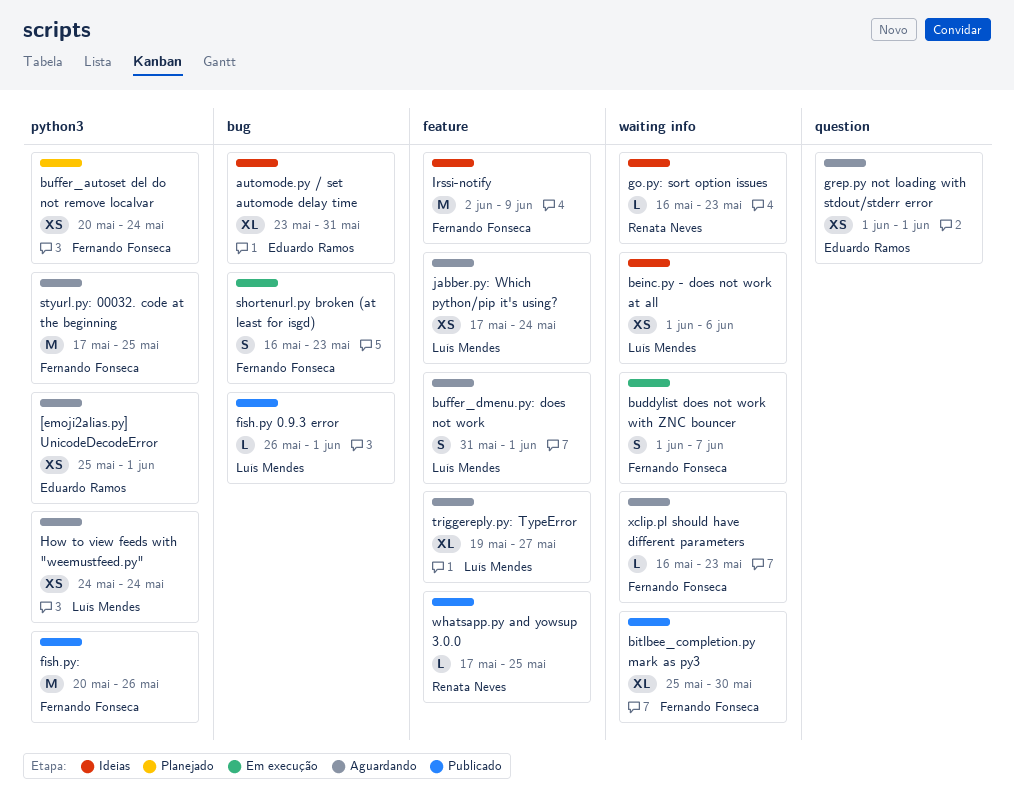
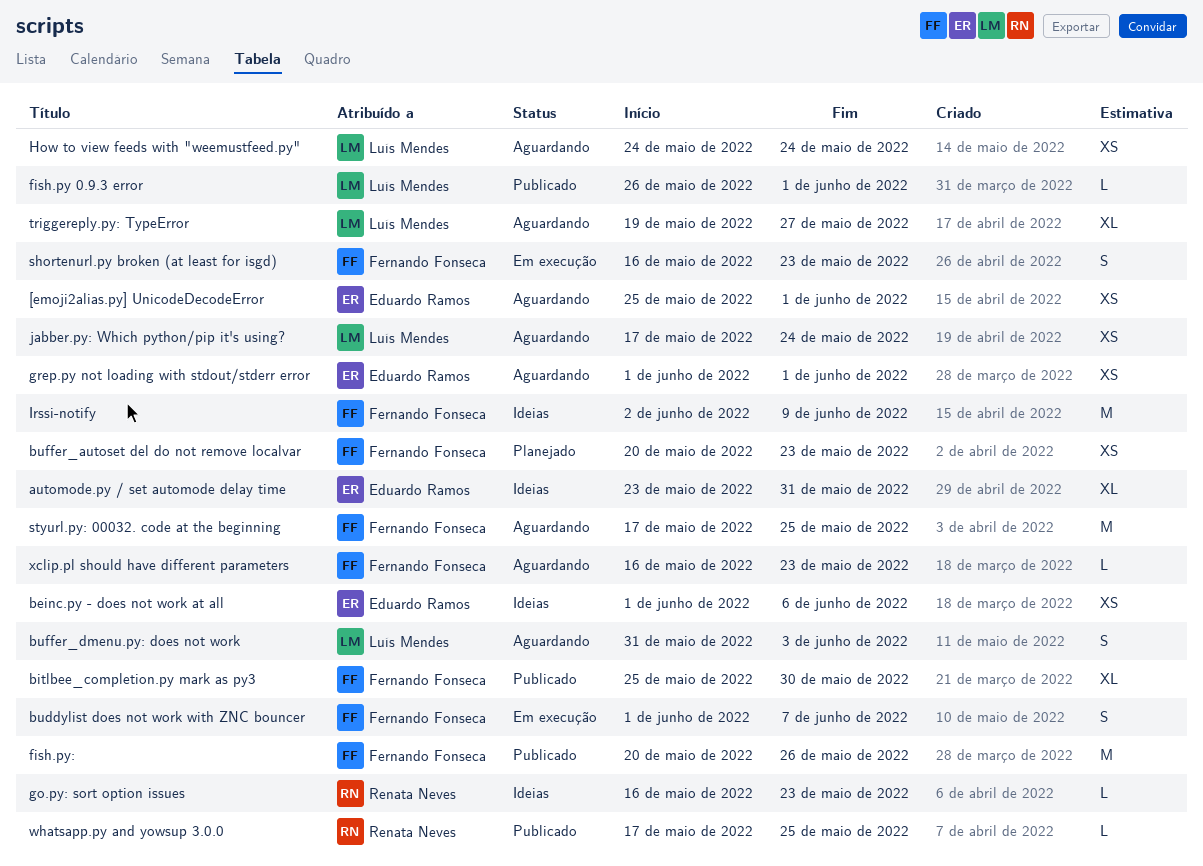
beinc.py - does not work at all, owner: Luís Mendes -> Eduardo Ramos
buffer_autoset del do not remove localvar, due: May 24 -> May 23
buffer_dmenu.py: does not work, due: Jun 1 -> Jun 3

